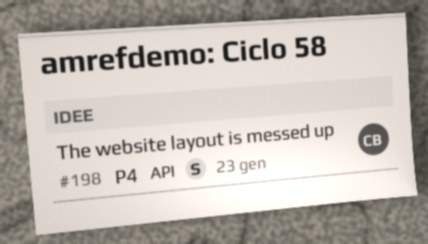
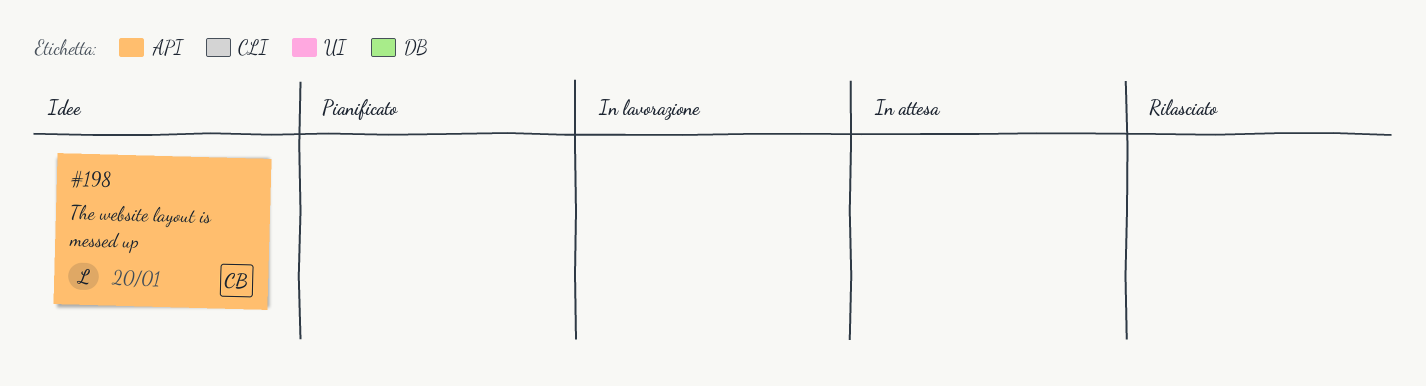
#198, estimate: S -> L
#198, due: Jan 23 -> Jan 20

